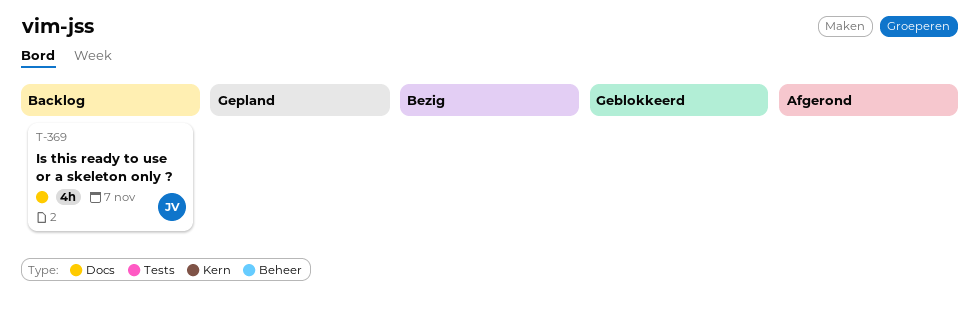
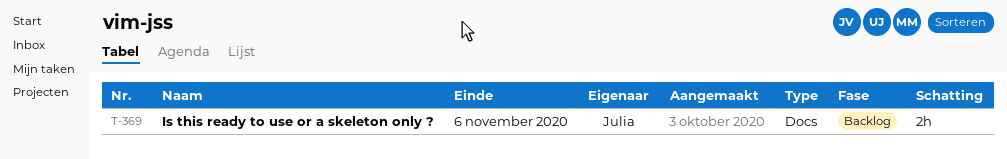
T-369, estimate: 4h -> 2h
T-369, due: Nov 7 -> Nov 6

